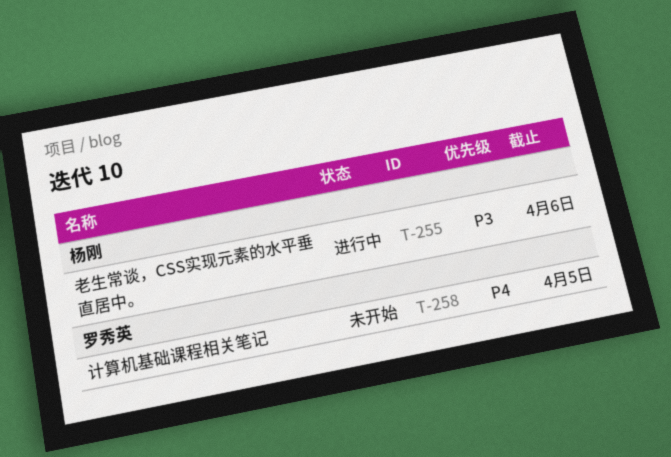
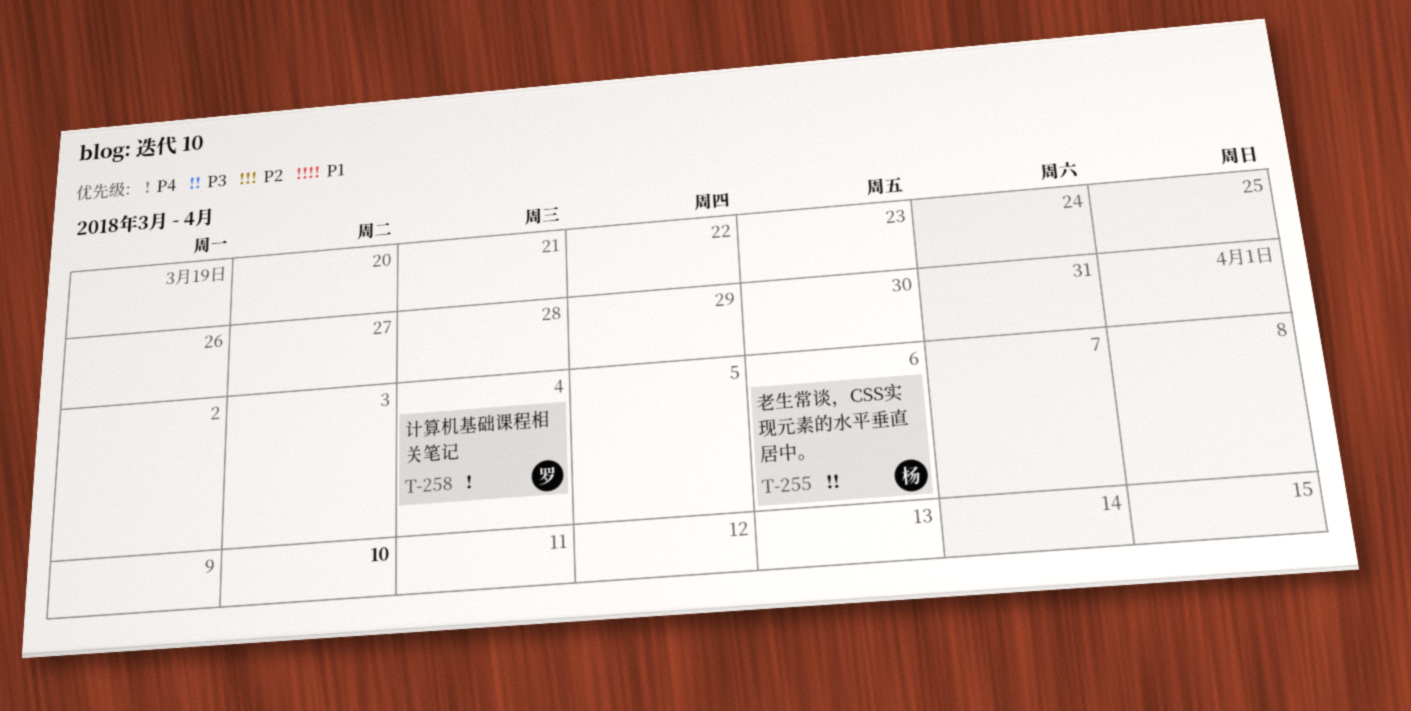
T-258, due: Apr 5 -> Apr 4

